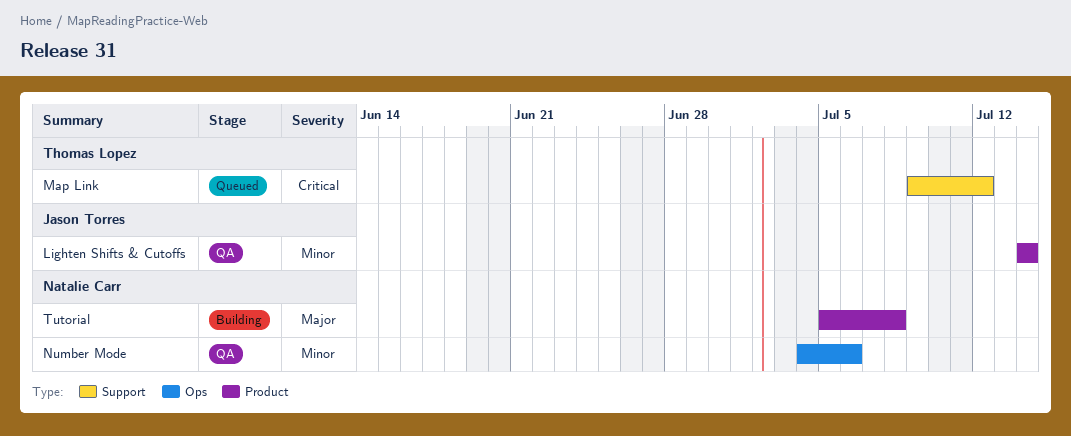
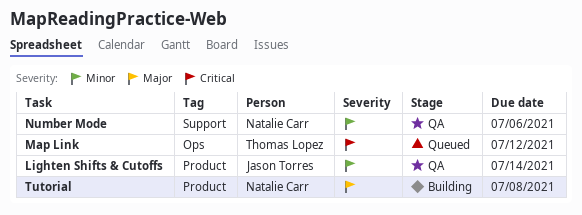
Map Link, label: Support -> Ops
Number Mode, label: Ops -> Support

